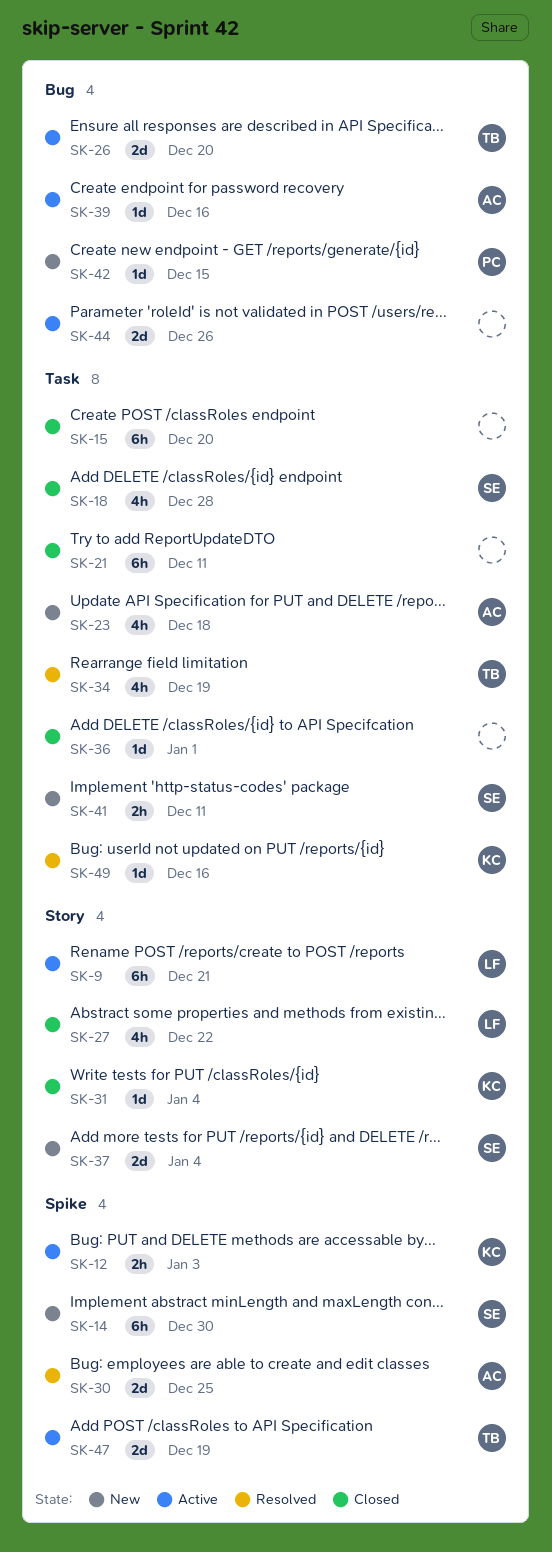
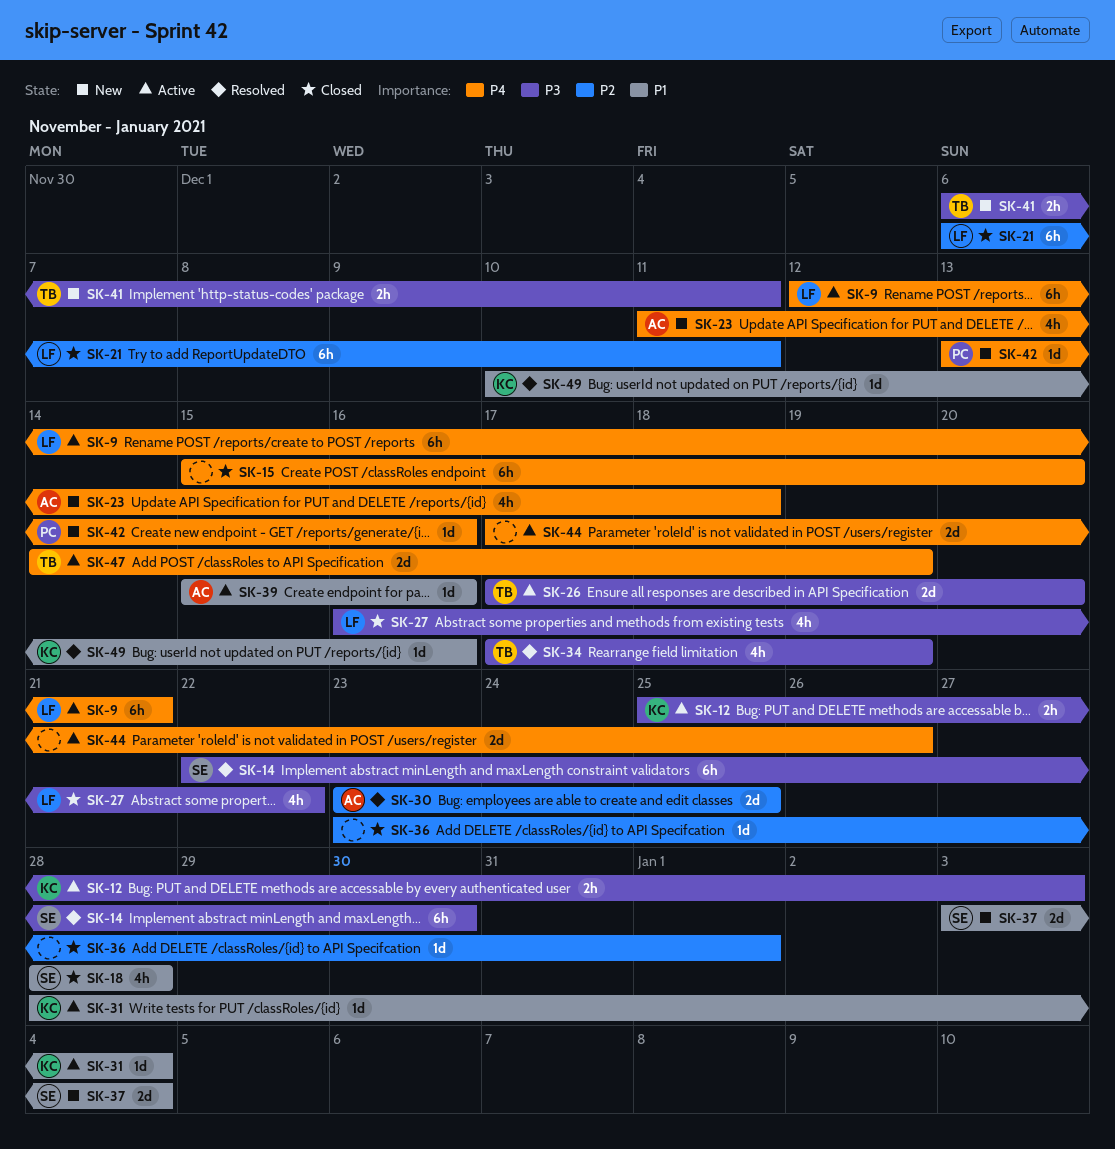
SK-14, status: New -> Resolved
SK-21, owner: none -> LF
SK-31, status: Closed -> Active
SK-41, owner: SE -> TB
SK-42, due: Dec 15 -> Dec 16

